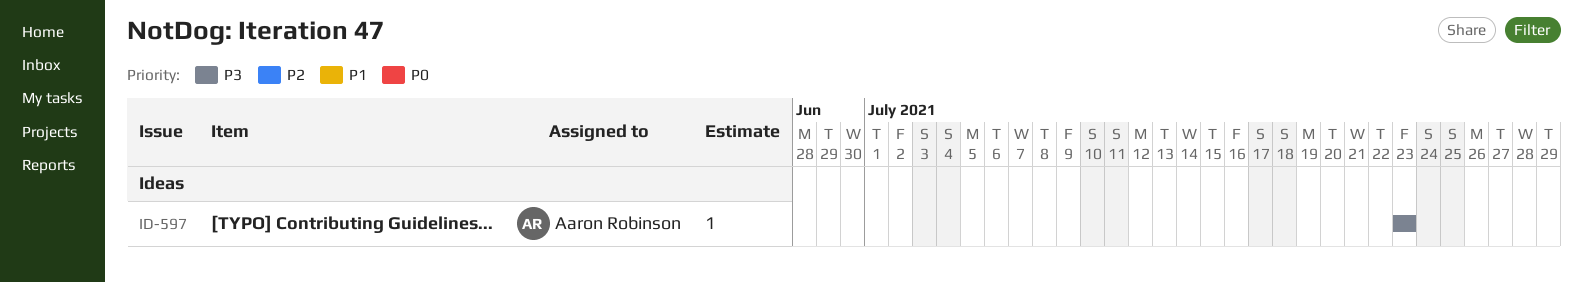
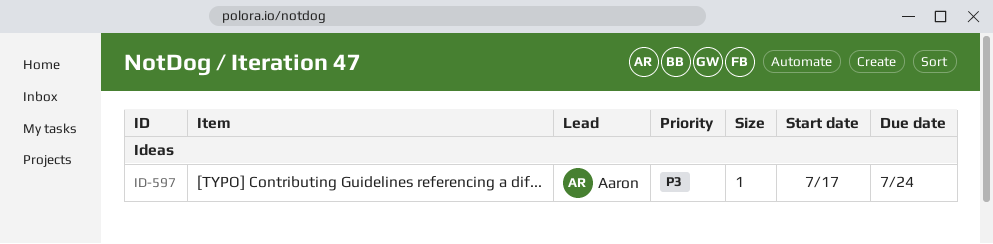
ID-597, start: Jul 23 -> Jul 17
ID-597, due: Jul 23 -> Jul 24

